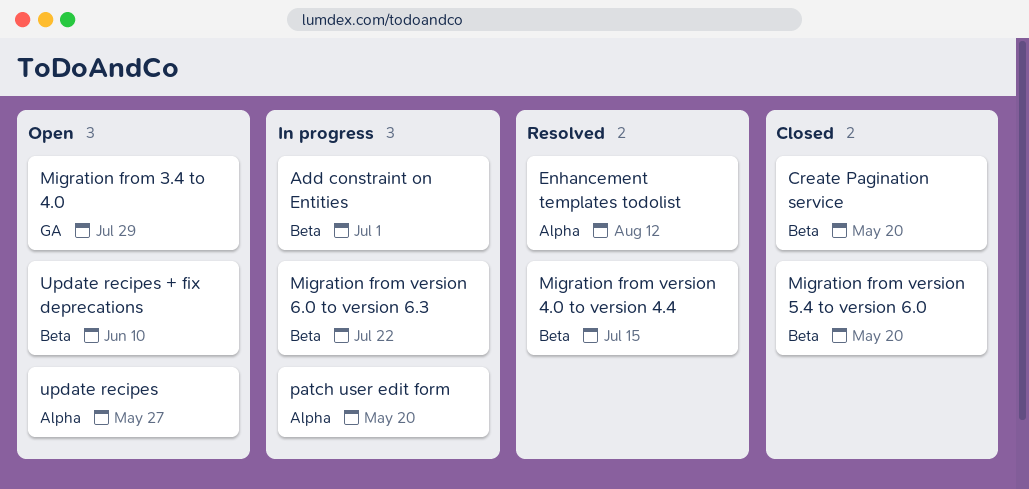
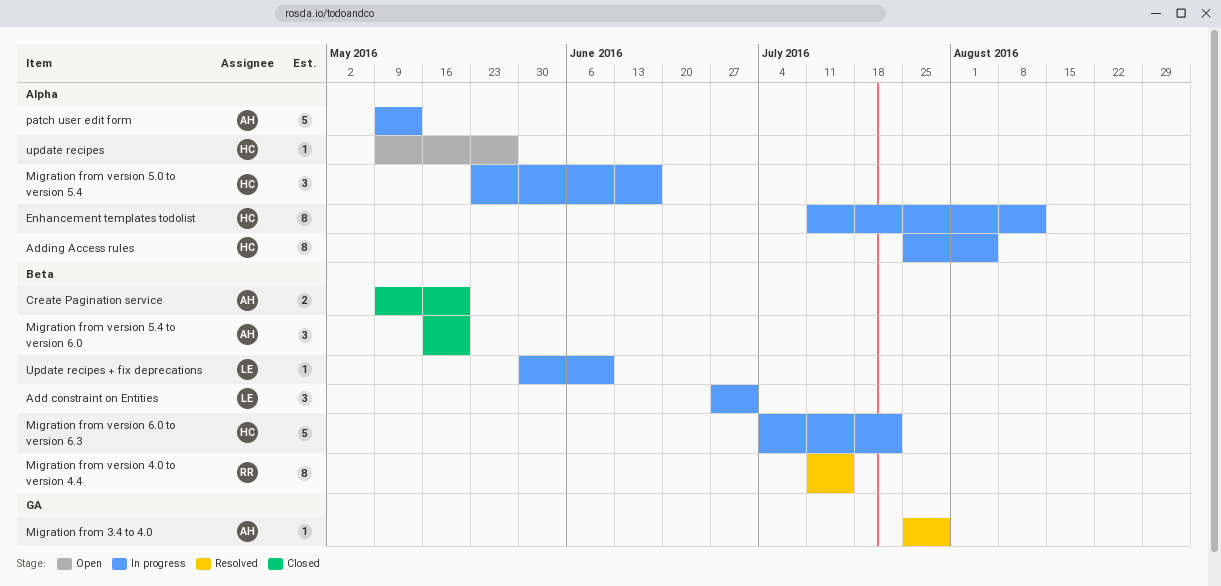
Adding Access rules: none -> present
Enhancement templates todolist, status: Resolved -> In progress
Migration from 3.4 to 4.0, status: Open -> Resolved
Migration from version 5.0 to version 5.4: none -> present
patch user edit form, due: May 20 -> May 13
Update recipes + fix deprecations, status: Open -> In progress

